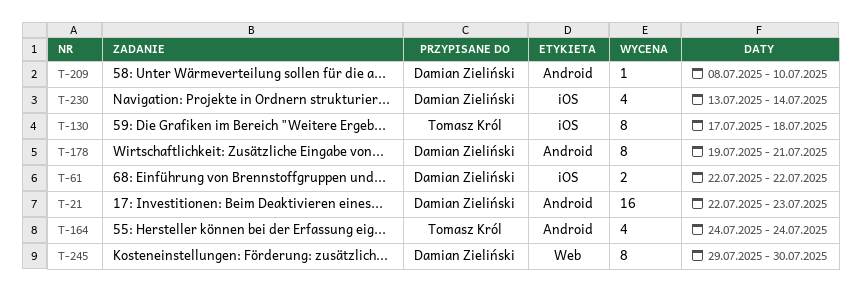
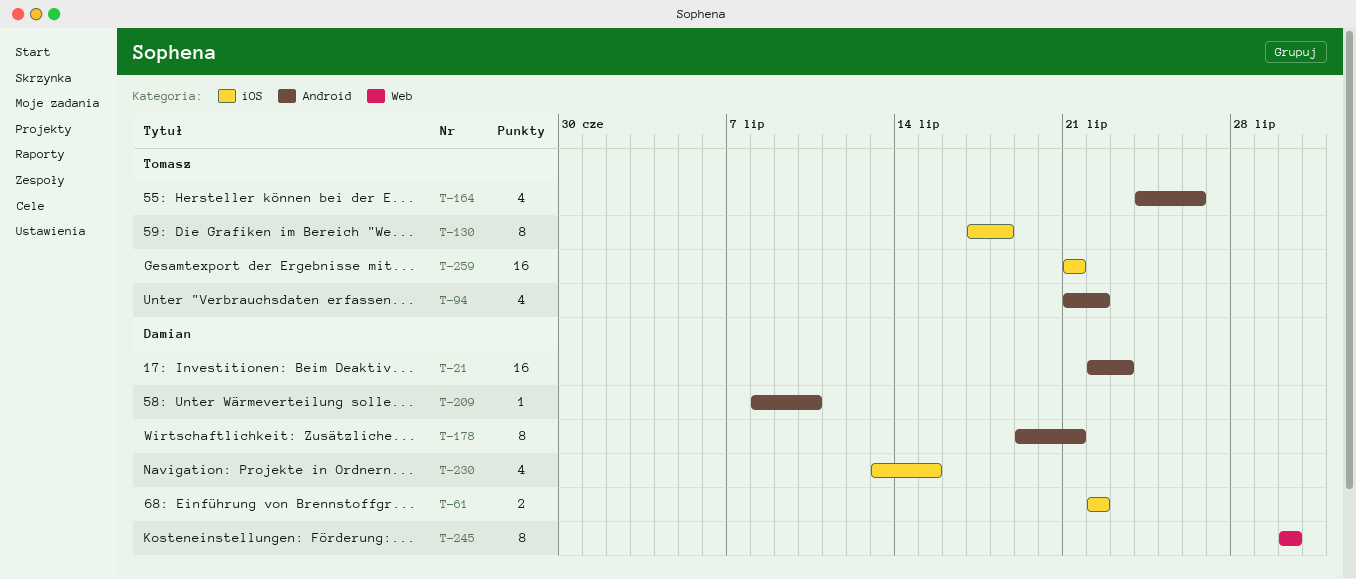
T-94: none -> present
T-164, due: Jul 24 -> Jul 26
T-230, due: Jul 14 -> Jul 15
T-245, start: Jul 29 -> Jul 30
T-259: none -> present

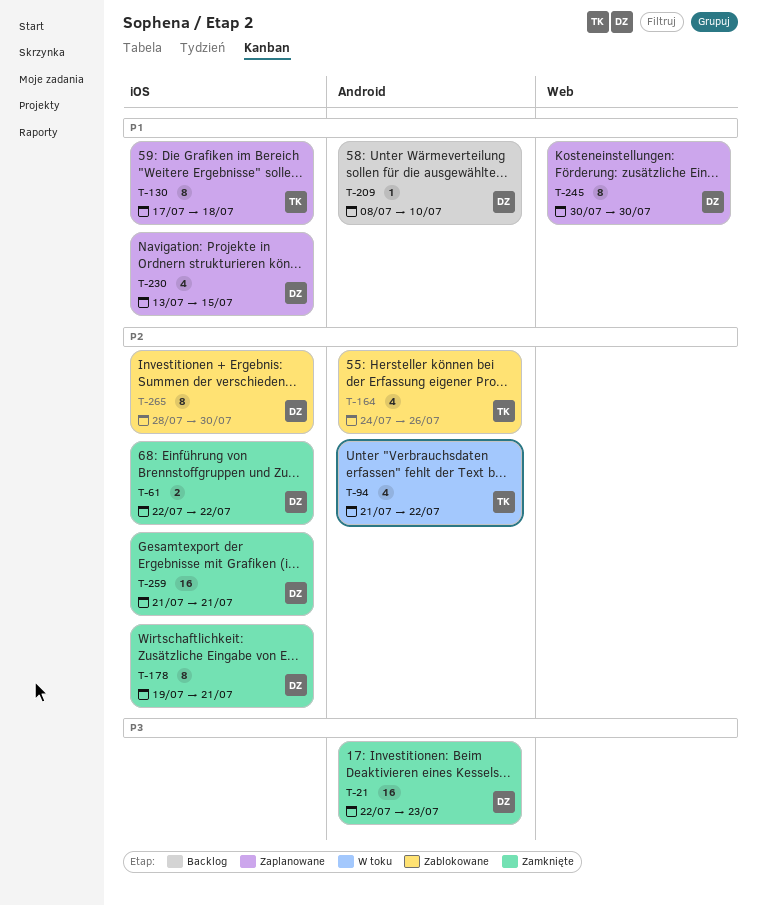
T-178, label: Android -> iOS
T-259, owner: Tomasz -> Damian
T-265: none -> present

